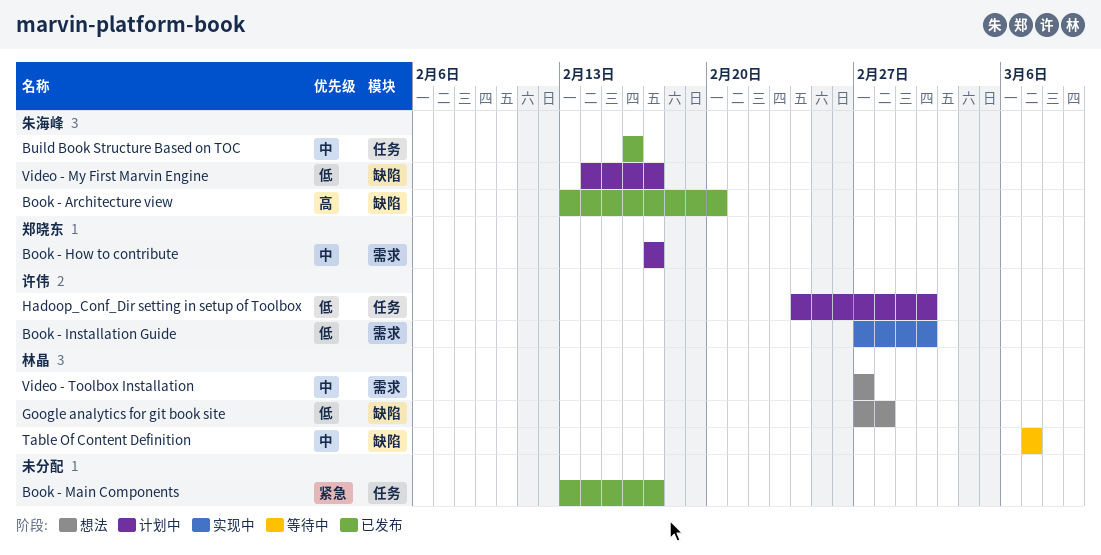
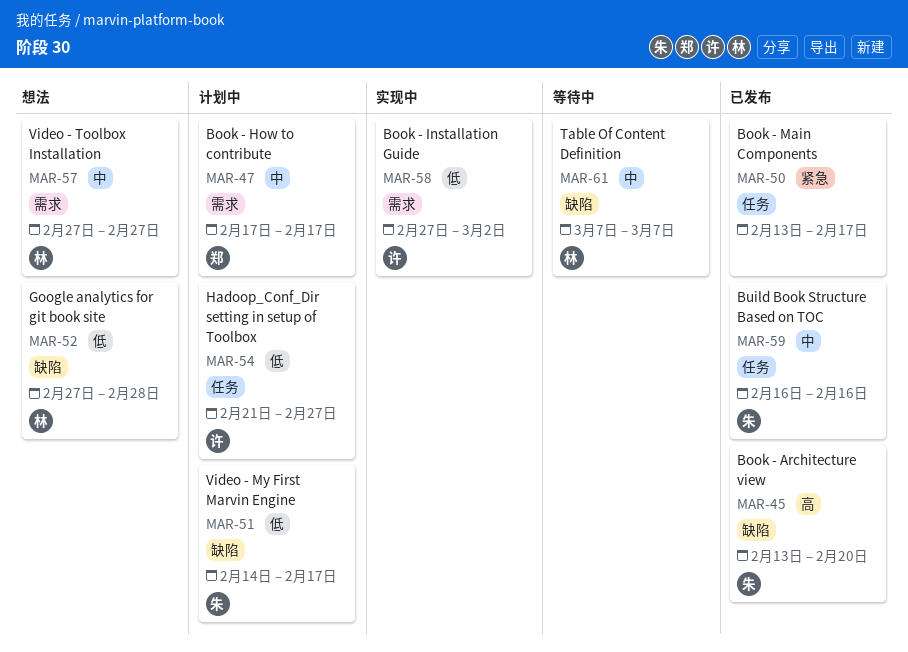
Hadoop_Conf_Dir setting in setup of Toolbox, start: Feb 24 -> Feb 21
Hadoop_Conf_Dir setting in setup of Toolbox, due: Mar 2 -> Feb 27

